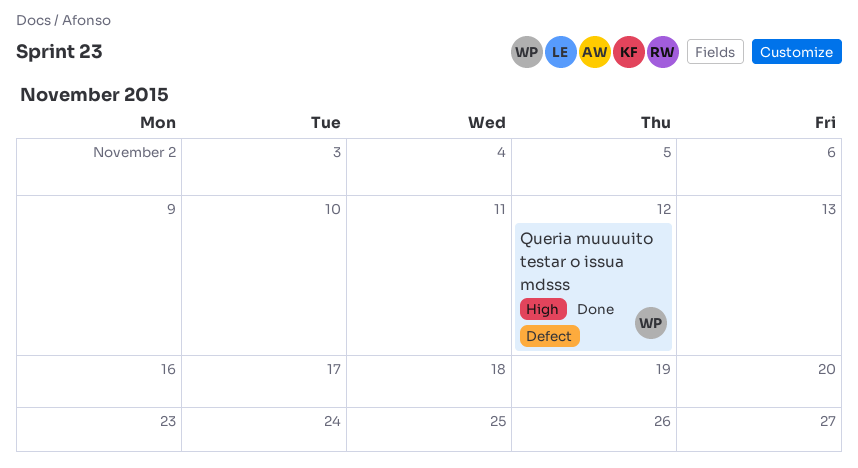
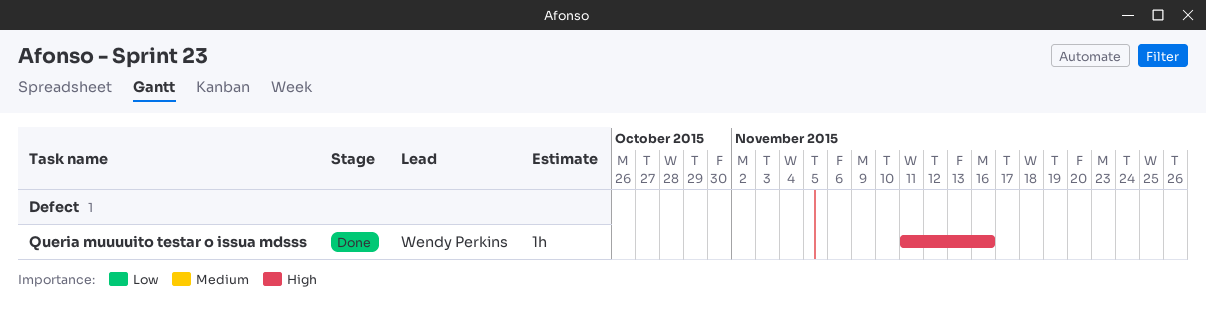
Queria muuuuito testar o issua mdsss, due: Nov 12 -> Nov 16

